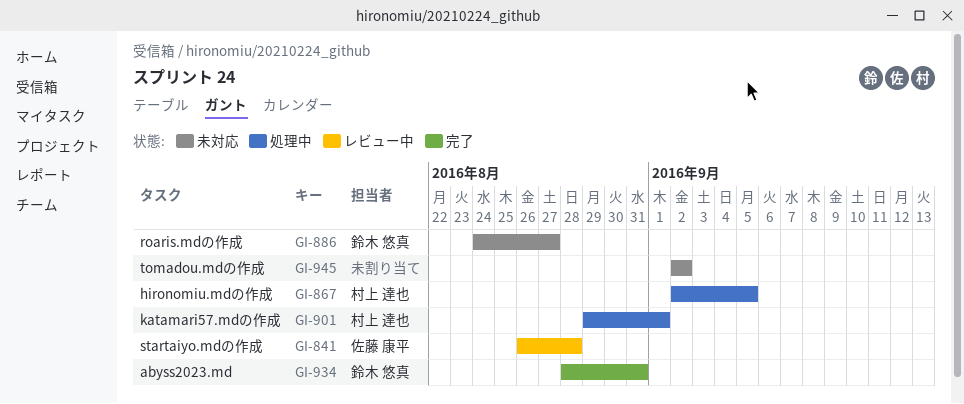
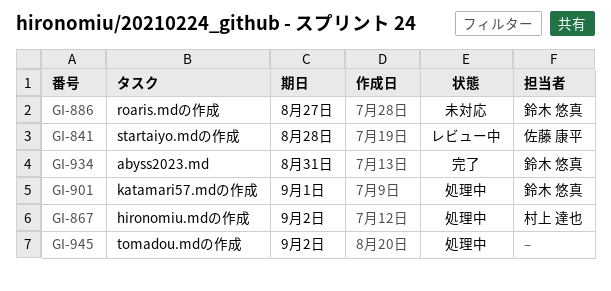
GI-867, due: Sep 5 -> Sep 2
GI-901, owner: 村上 達也 -> 鈴木 悠真
GI-945, status: 未対応 -> 処理中

